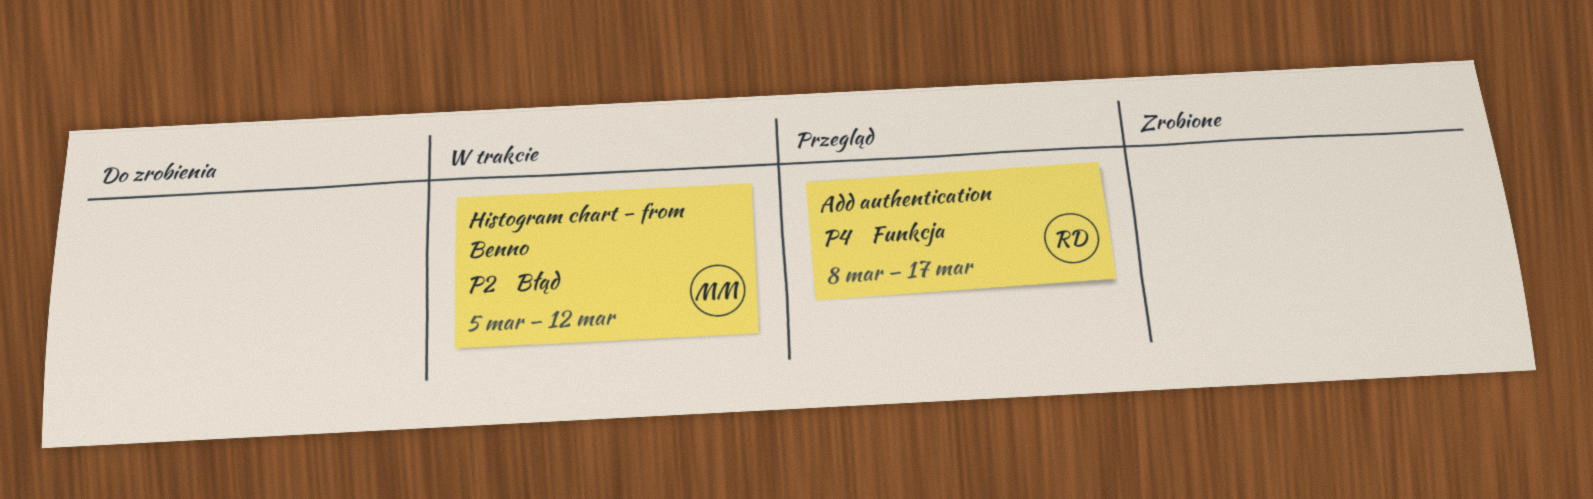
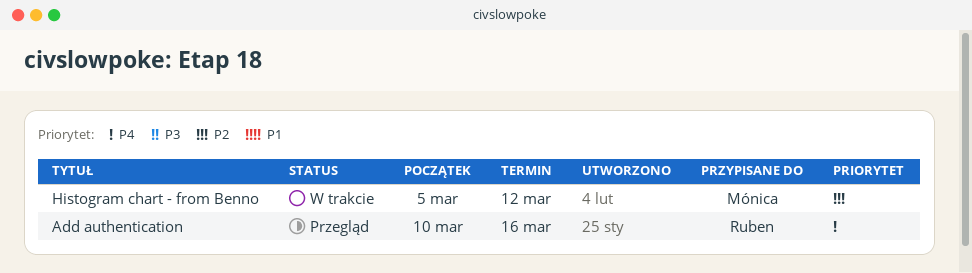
Add authentication, start: Mar 8 -> Mar 10
Add authentication, due: Mar 17 -> Mar 16

